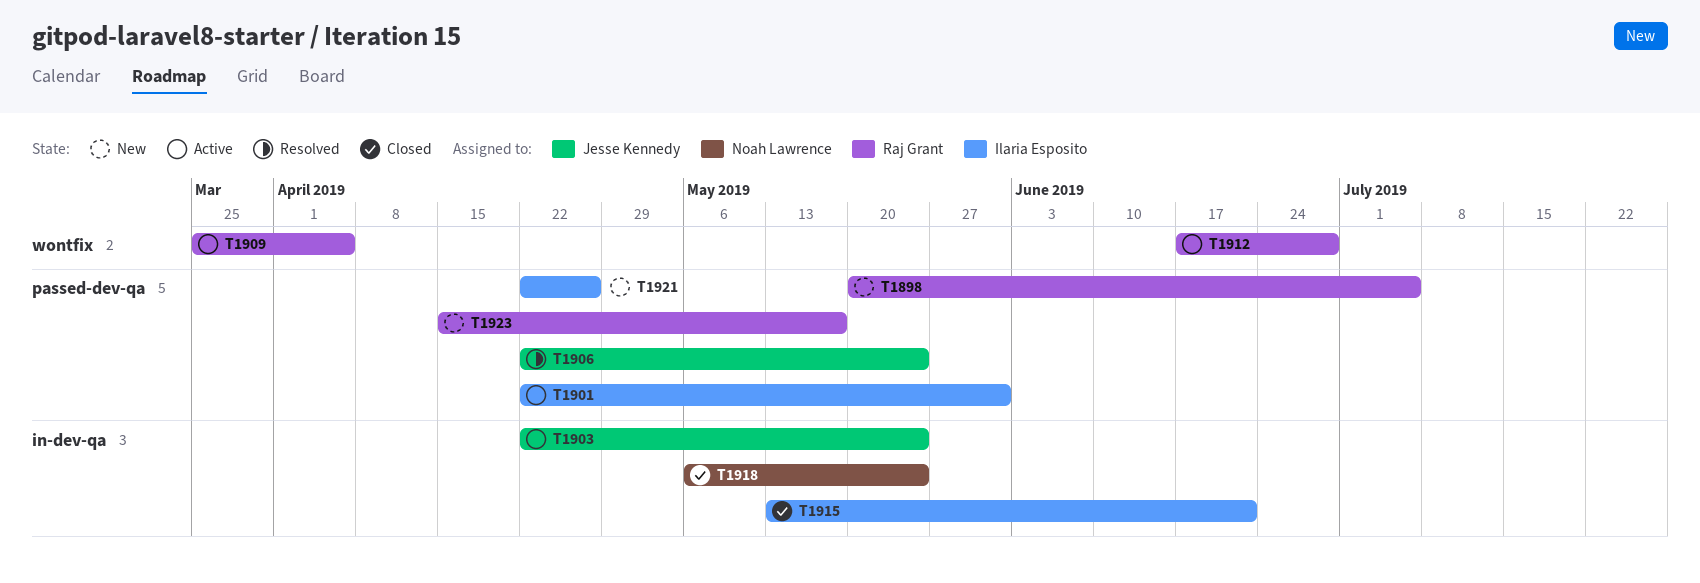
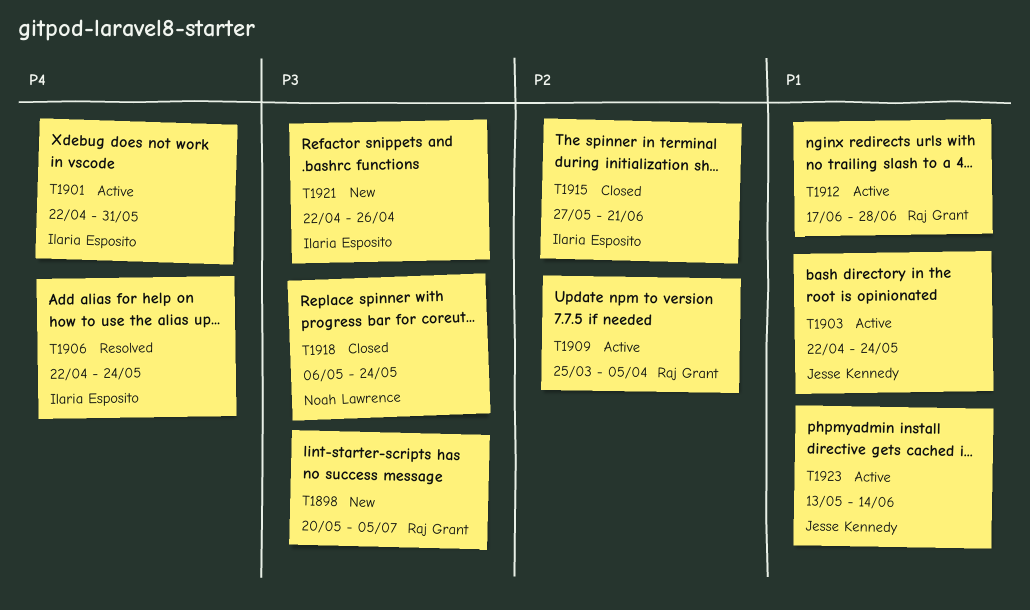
T1906, owner: Jesse Kennedy -> Ilaria Esposito
T1915, start: May 13 -> May 27
T1923, status: New -> Active
T1923, owner: Raj Grant -> Jesse Kennedy
T1923, start: Apr 15 -> May 13
T1923, due: May 17 -> Jun 14

